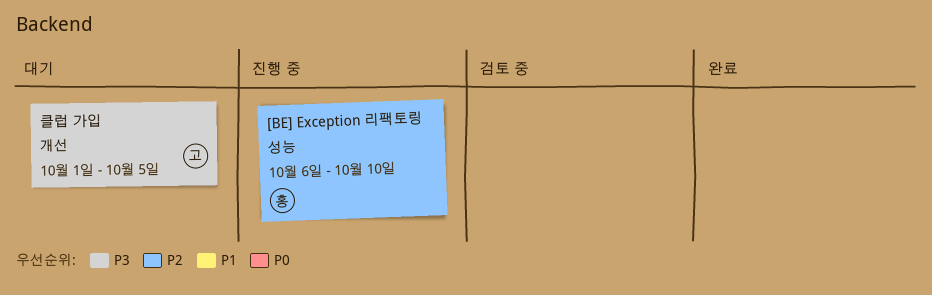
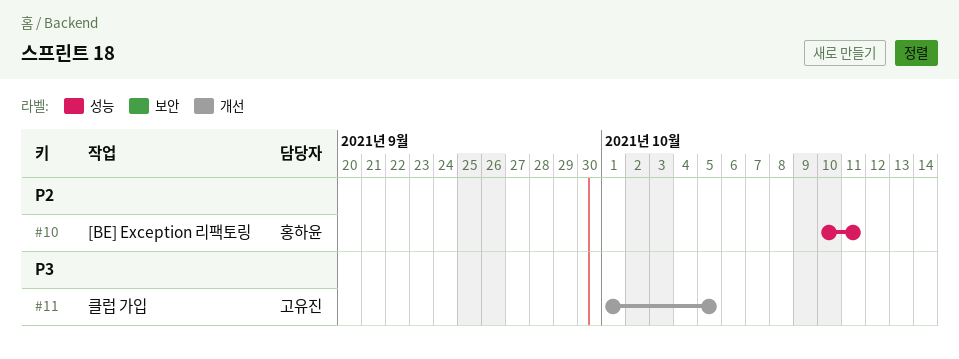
[BE] Exception 리팩토링, start: Oct 6 -> Oct 10
[BE] Exception 리팩토링, due: Oct 10 -> Oct 11

